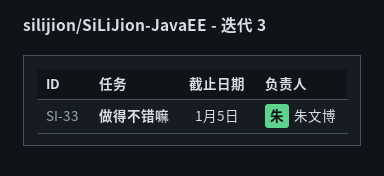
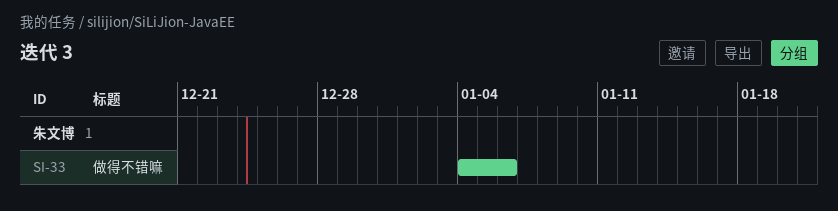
SI-33, due: Jan 5 -> Jan 6

